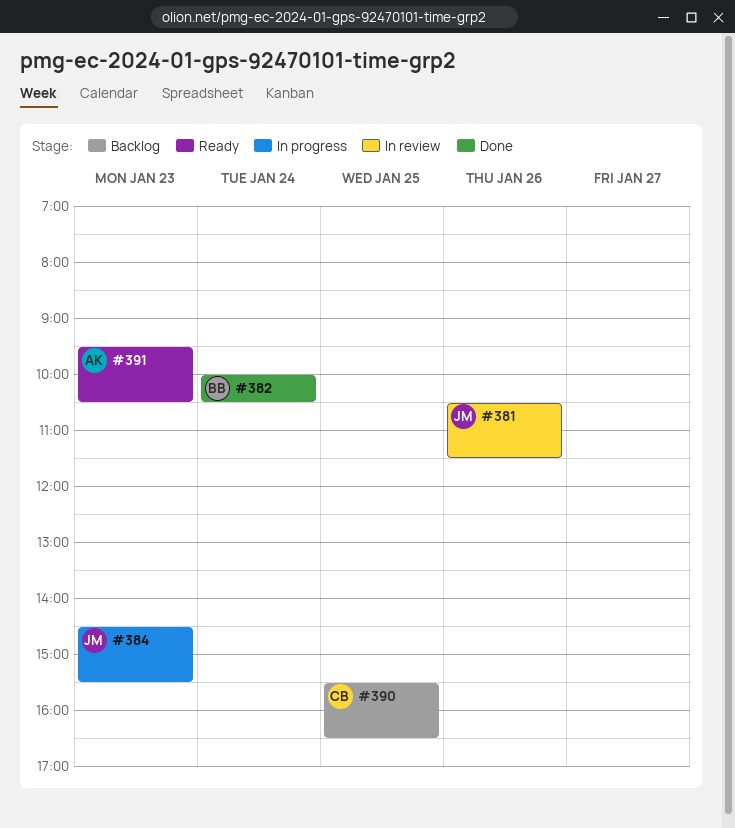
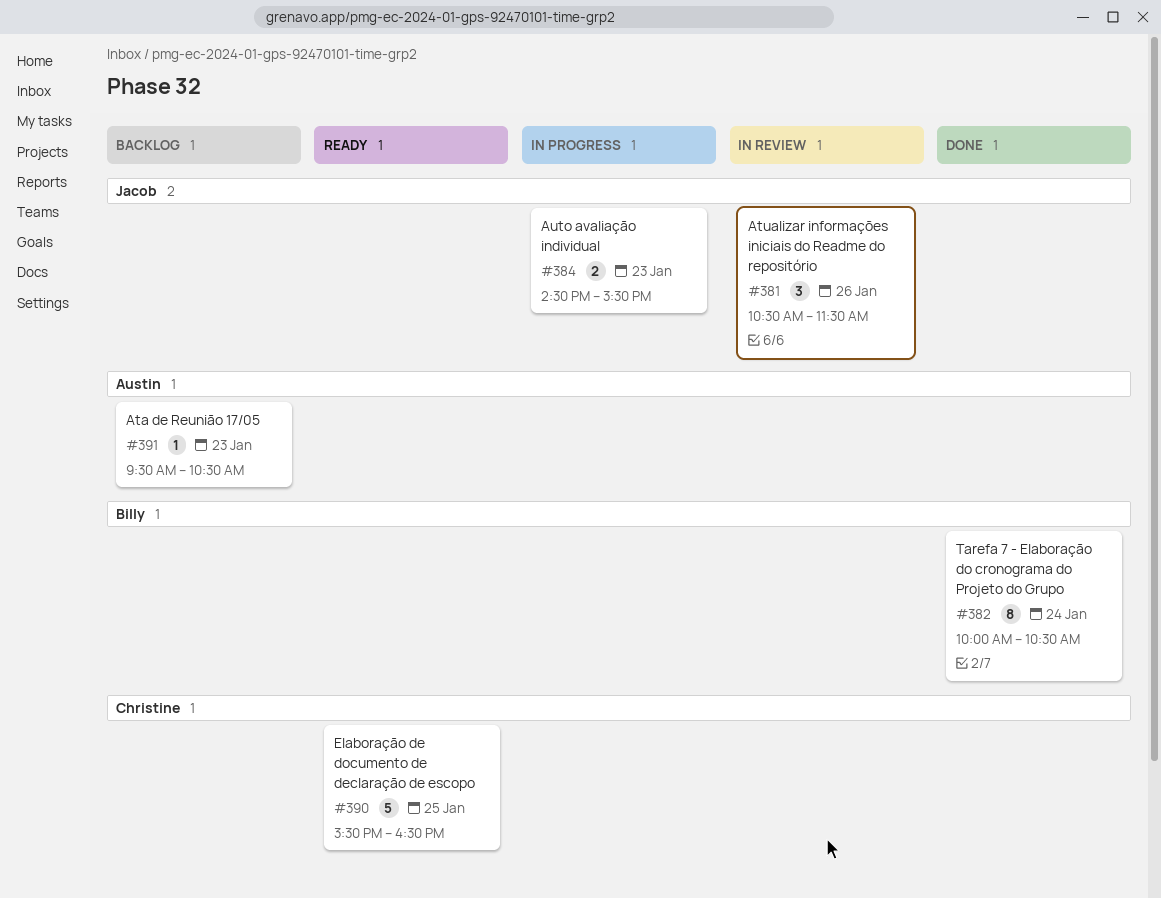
#390, status: Backlog -> Ready
#391, status: Ready -> Backlog

